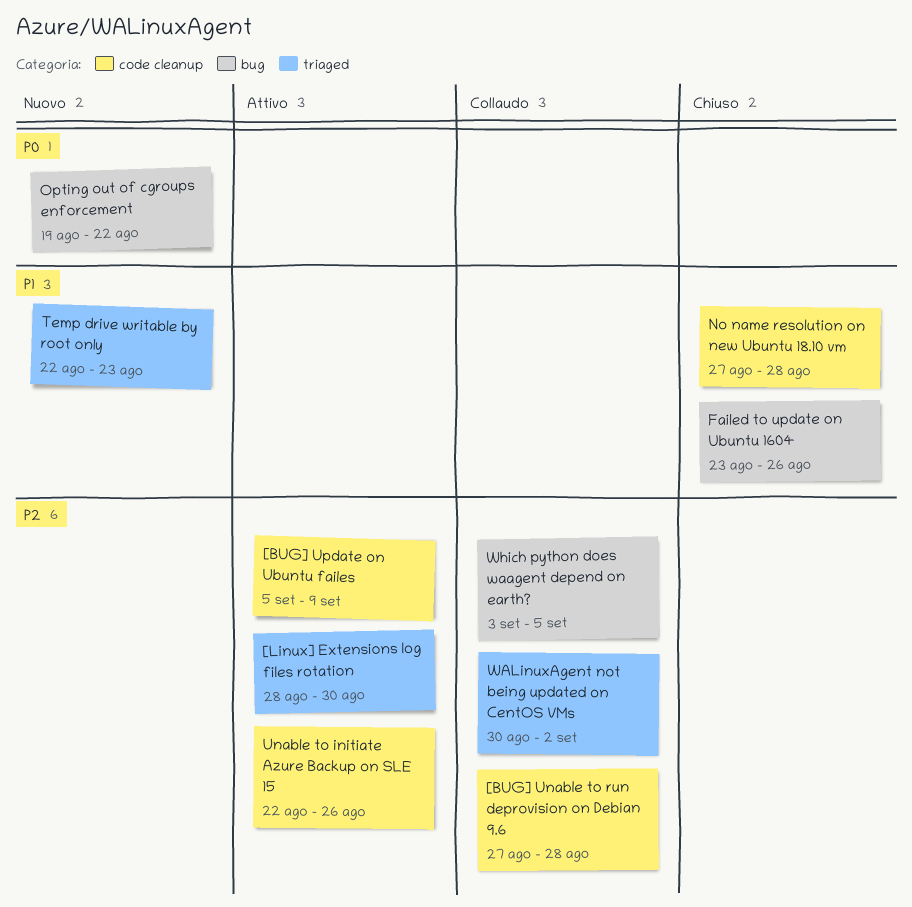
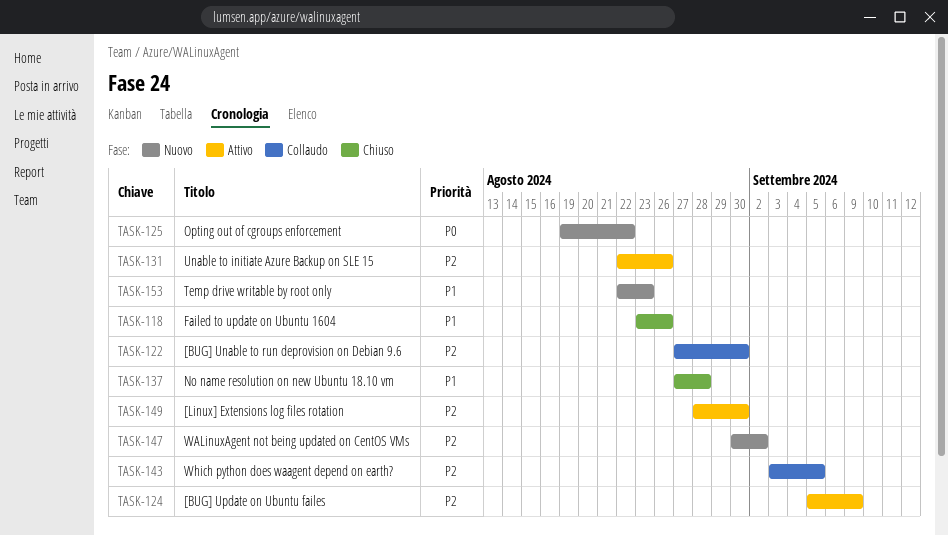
[BUG] Unable to run deprovision on Debian 9.6, due: Aug 28 -> Aug 30
WALinuxAgent not being updated on CentOS VMs, status: Collaudo -> Nuovo

